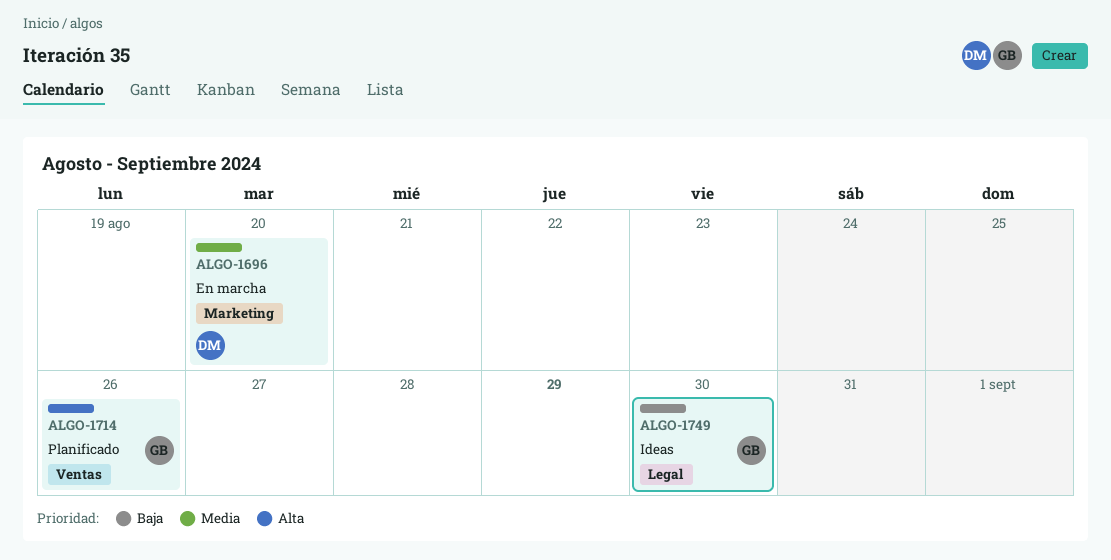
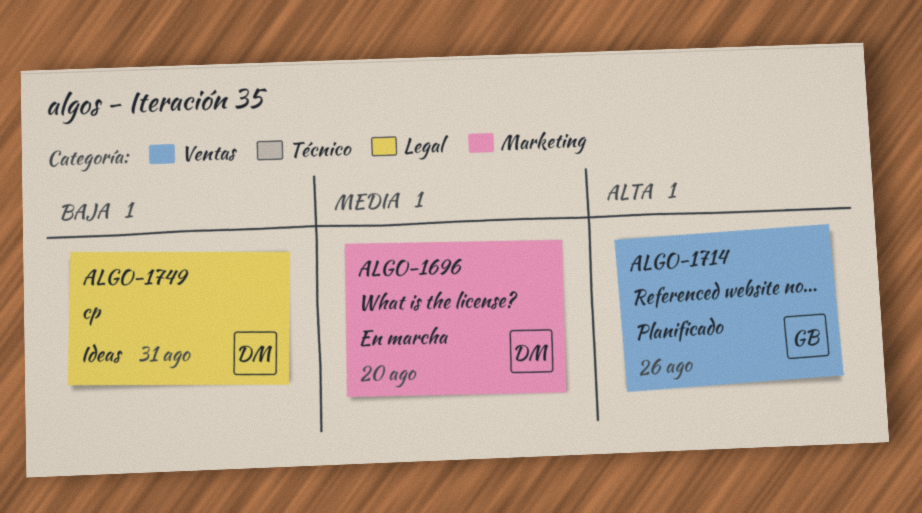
ALGO-1749, owner: GB -> DM
ALGO-1749, due: Aug 30 -> Aug 31

